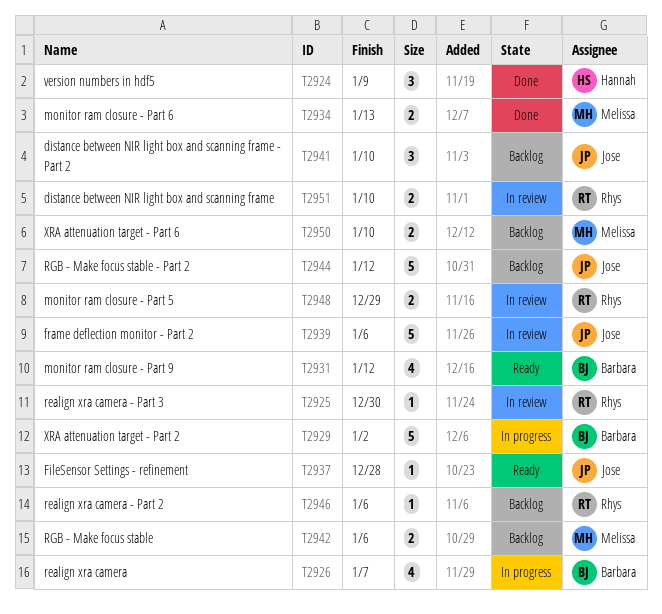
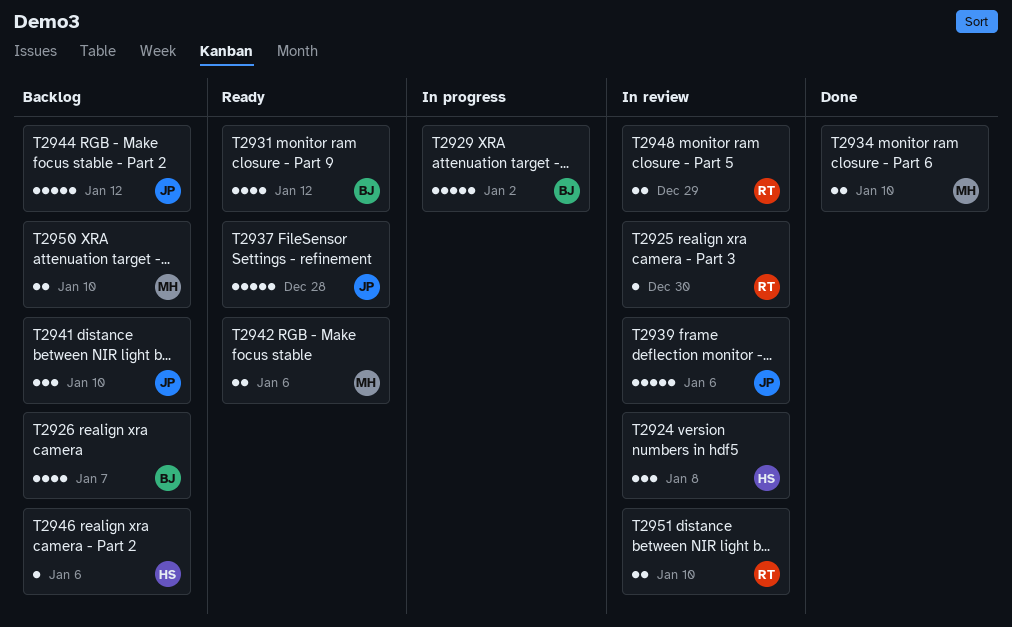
T2924, status: Done -> In review
T2924, due: Jan 9 -> Jan 8
T2926, status: In progress -> Backlog
T2934, due: Jan 13 -> Jan 10
T2937, estimate: 1 -> 5
T2942, status: Backlog -> Ready
T2946, owner: Rhys -> Hannah

